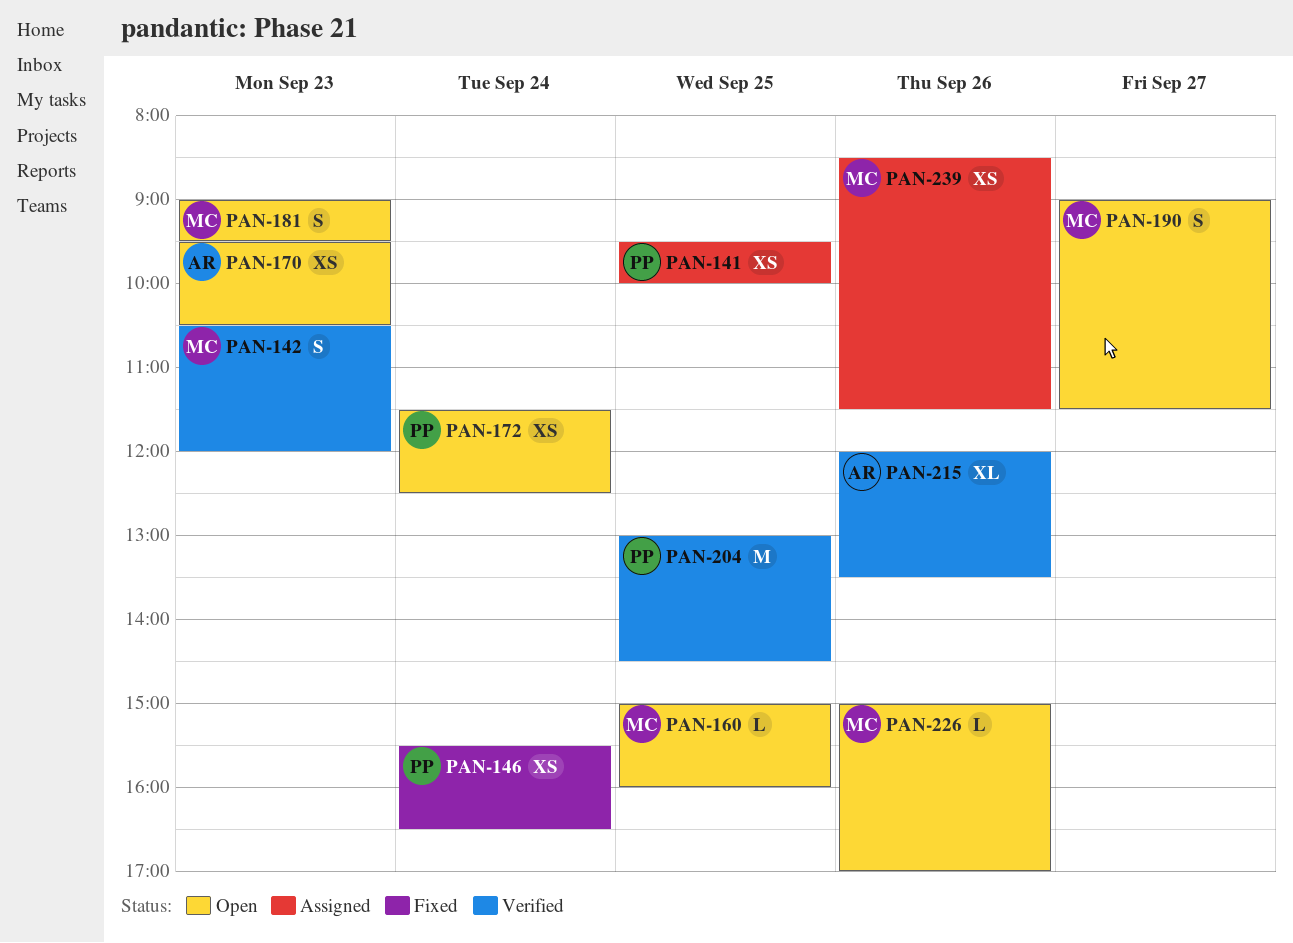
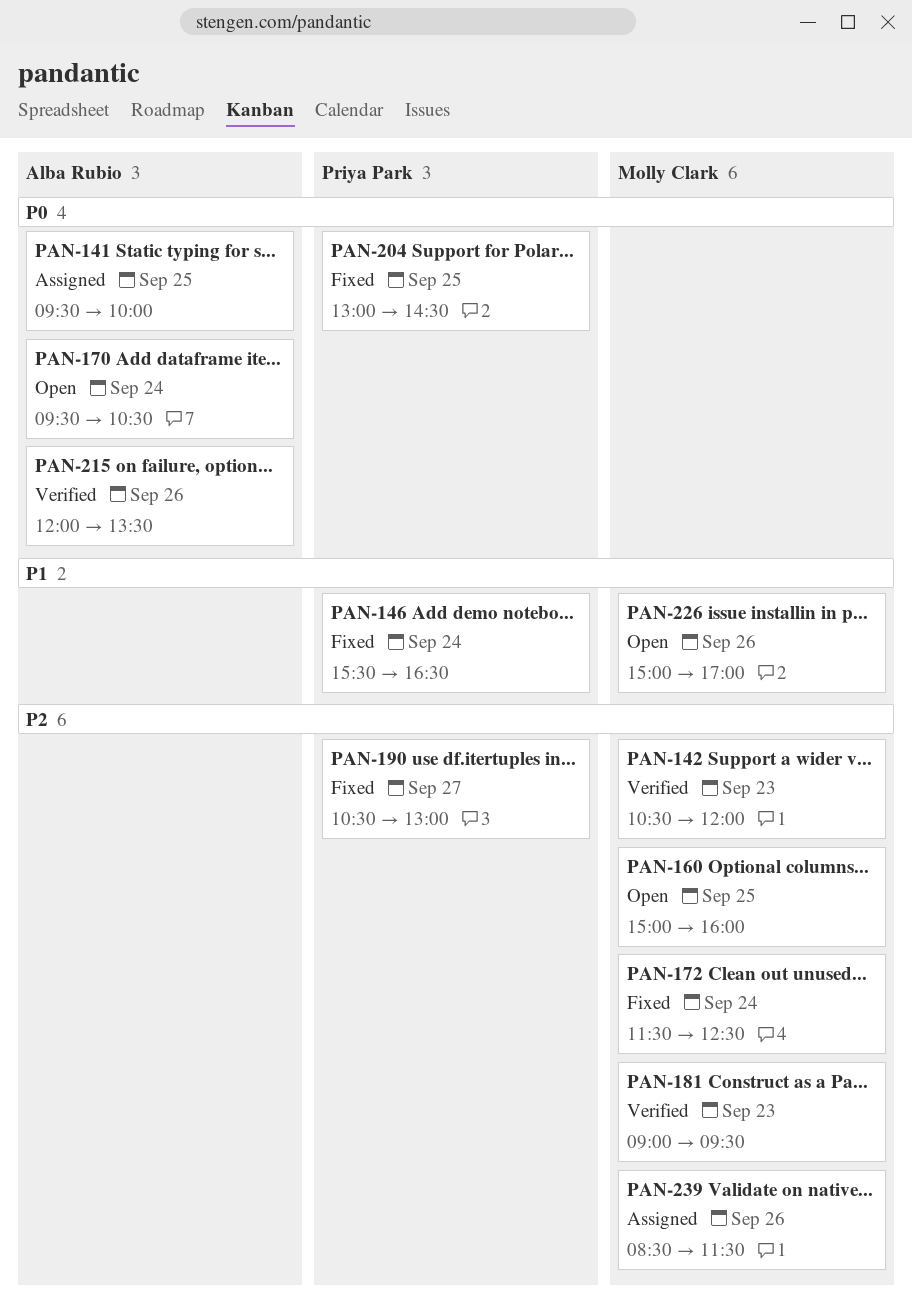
PAN-141, owner: Priya Park -> Alba Rubio
PAN-170, day: Sep 23 -> Sep 24
PAN-172, status: Open -> Fixed
PAN-172, owner: Priya Park -> Molly Clark
PAN-181, status: Open -> Verified
PAN-190, status: Open -> Fixed
PAN-190, owner: Molly Clark -> Priya Park
PAN-190, begins: 09:00 -> 10:30
PAN-190, ends: 11:30 -> 13:00
PAN-204, status: Verified -> Fixed

